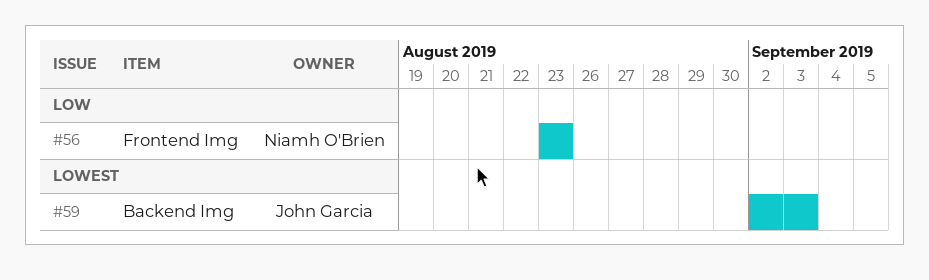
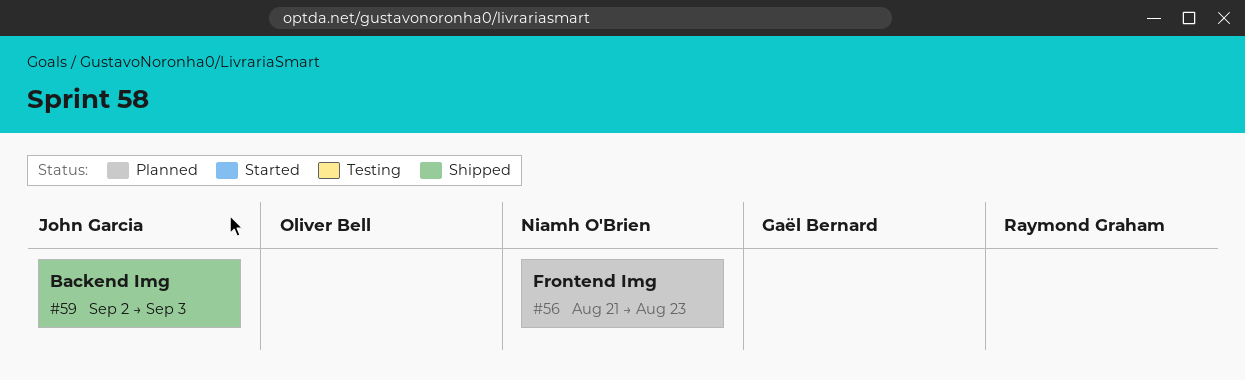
#56, start: Aug 23 -> Aug 21

